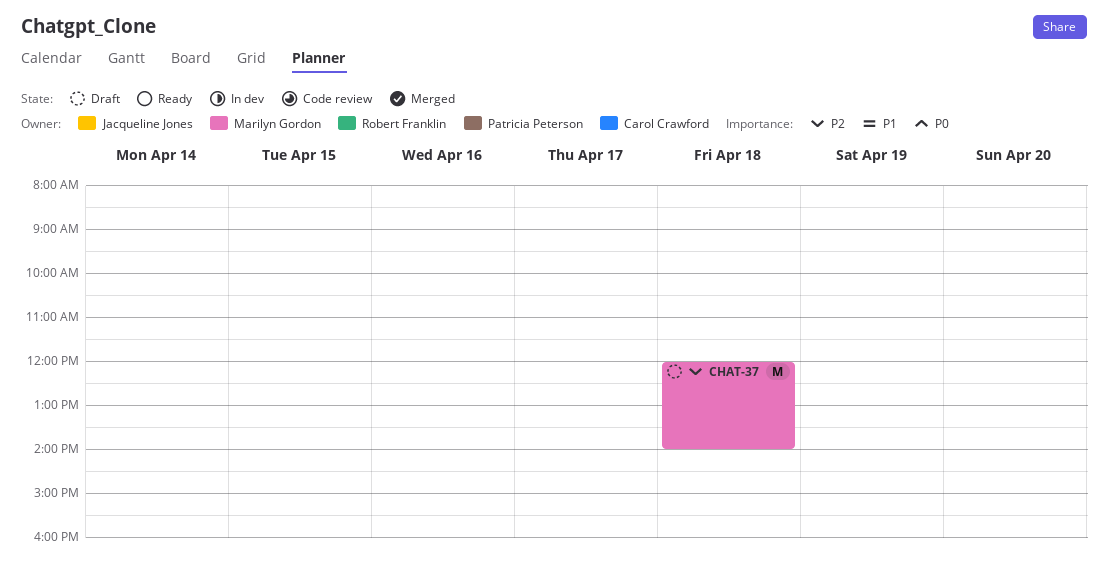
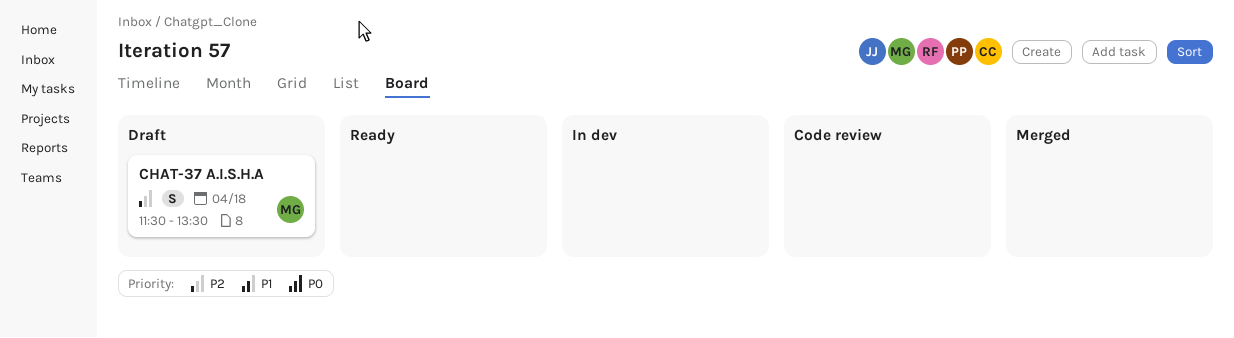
CHAT-37, estimate: M -> S
CHAT-37, begins: 12:00 -> 11:30
CHAT-37, ends: 14:00 -> 13:30

